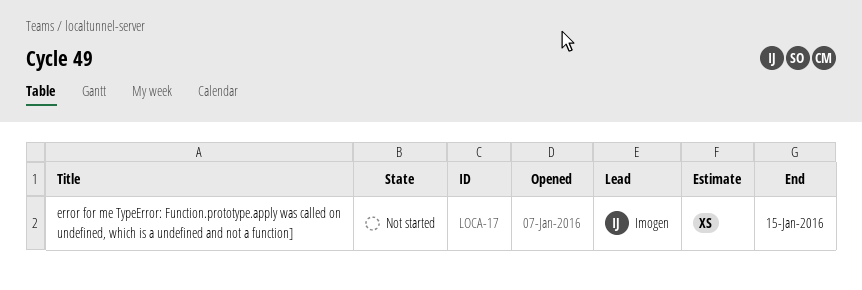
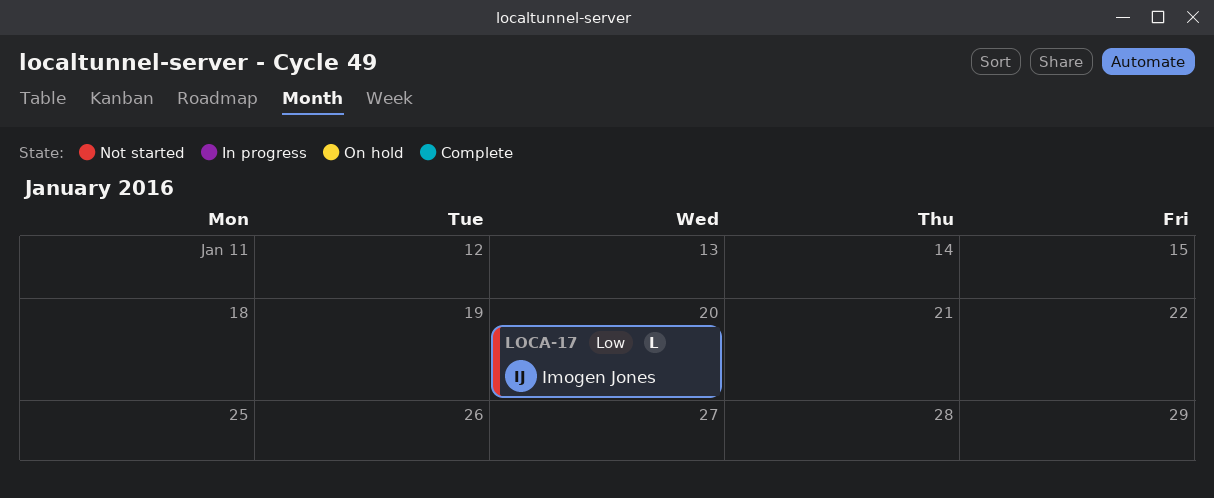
LOCA-17, estimate: XS -> L
LOCA-17, due: Jan 15 -> Jan 20

